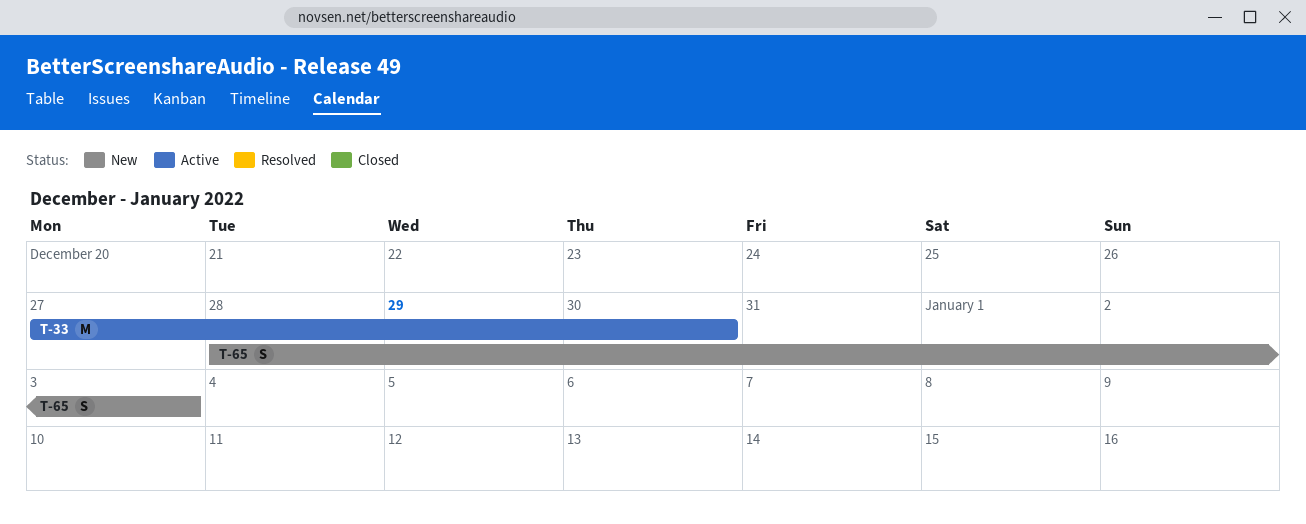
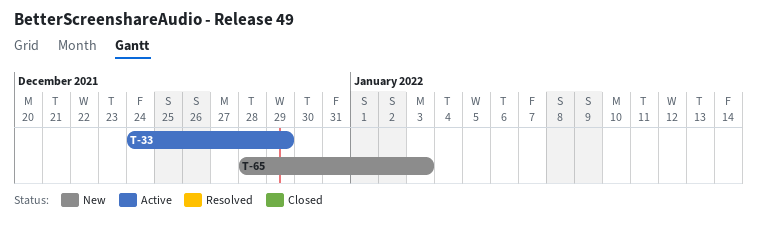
T-33, start: Dec 27 -> Dec 24
T-33, due: Dec 30 -> Dec 29

